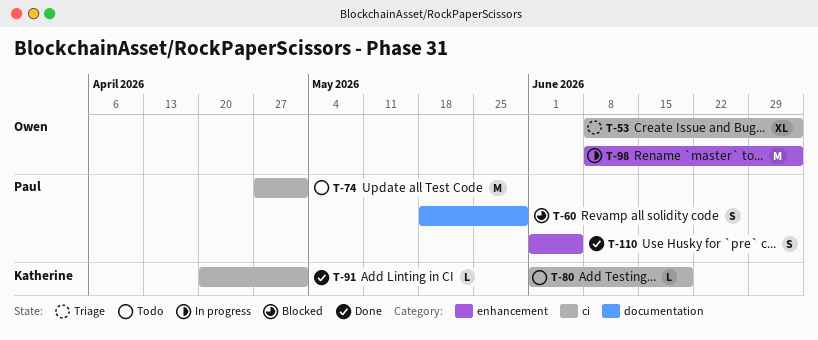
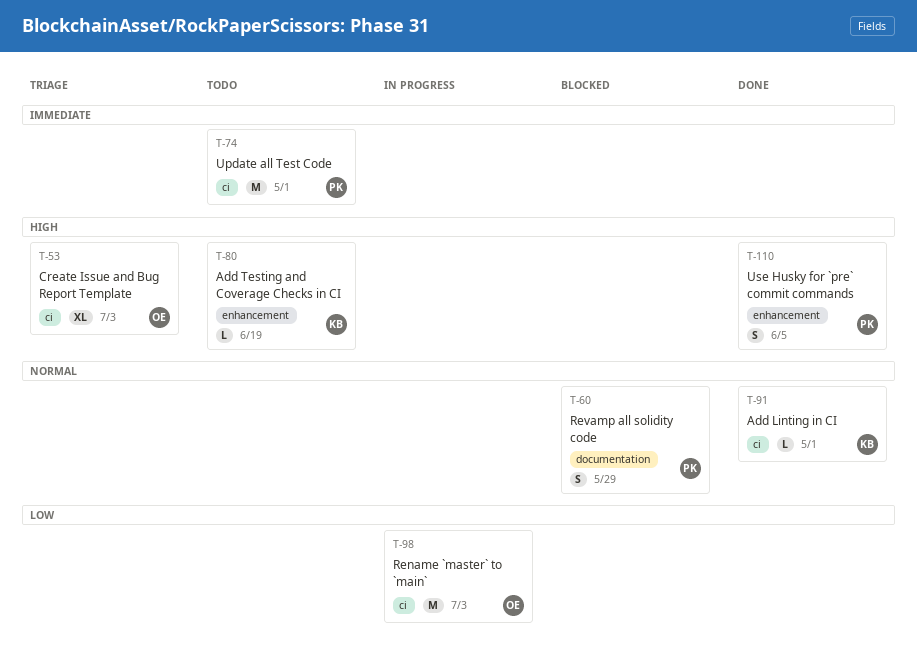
T-80, label: ci -> enhancement
T-98, label: enhancement -> ci

